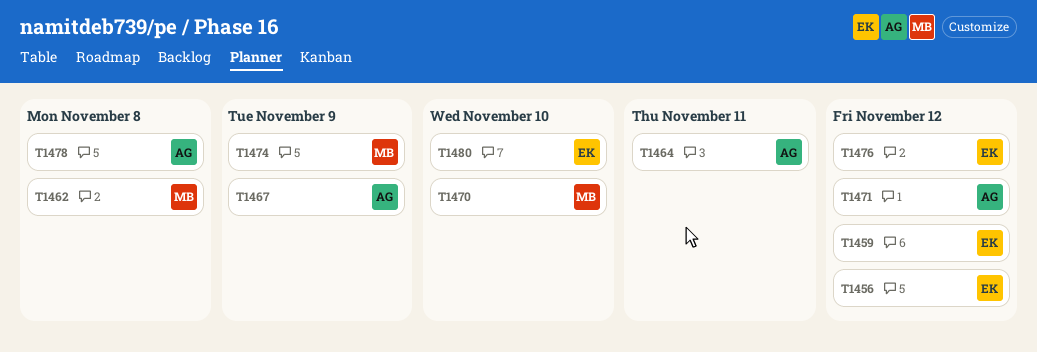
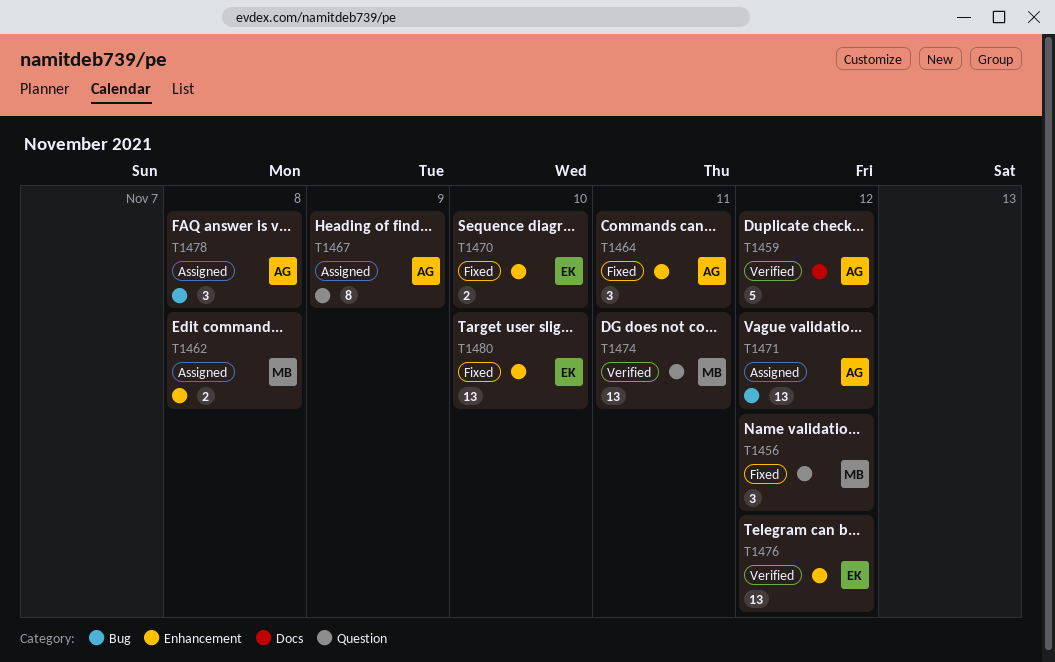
T1456, owner: EK -> MB
T1459, owner: EK -> AG
T1470, owner: MB -> EK
T1474, due: Nov 9 -> Nov 11

